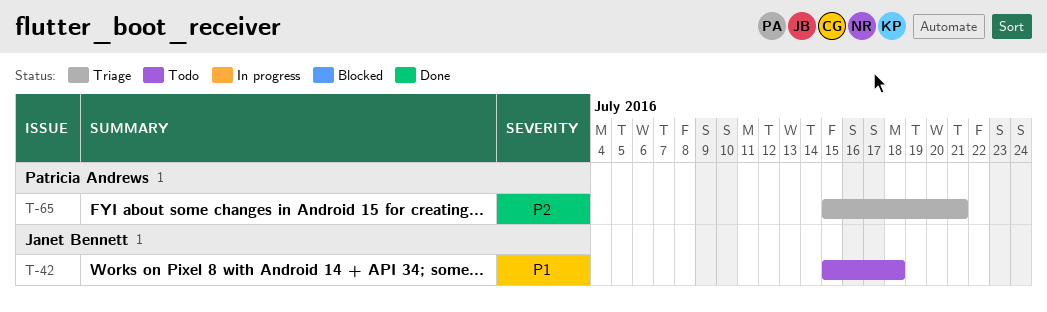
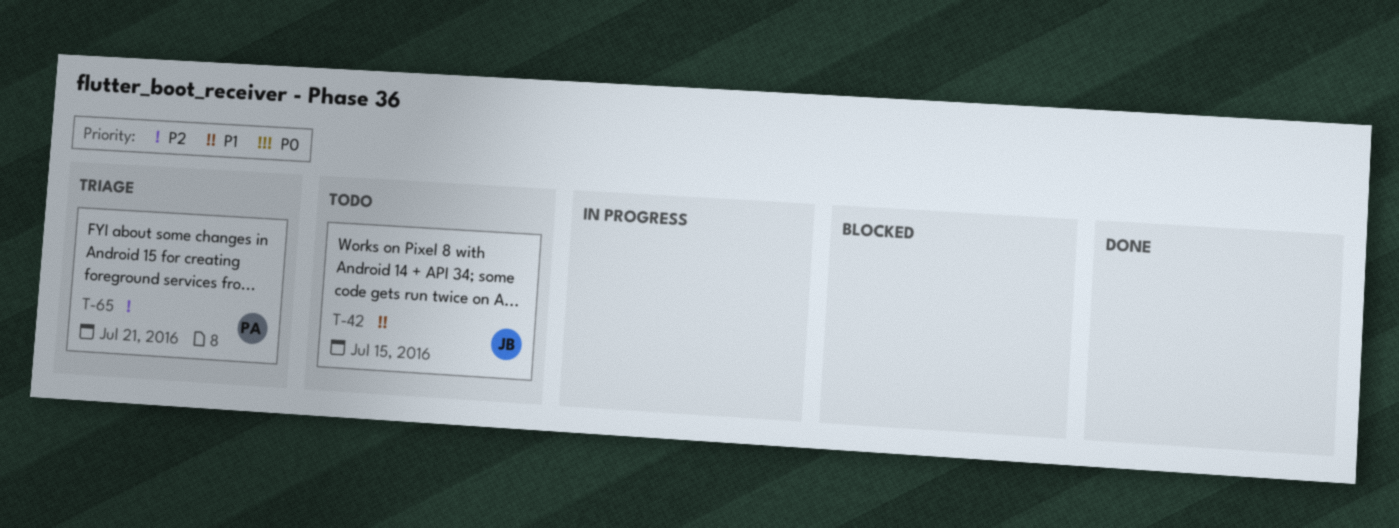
T-42, due: Jul 18 -> Jul 15

